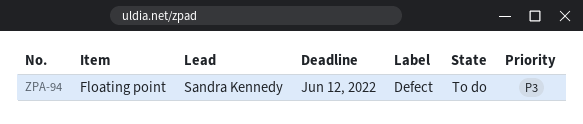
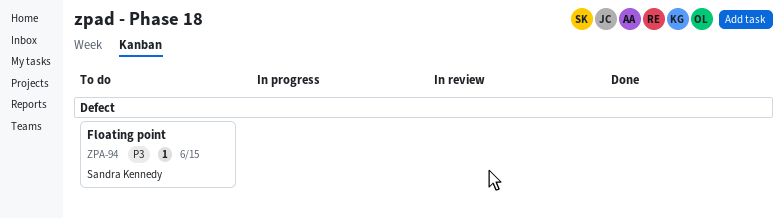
ZPA-94, due: Jun 12 -> Jun 15

